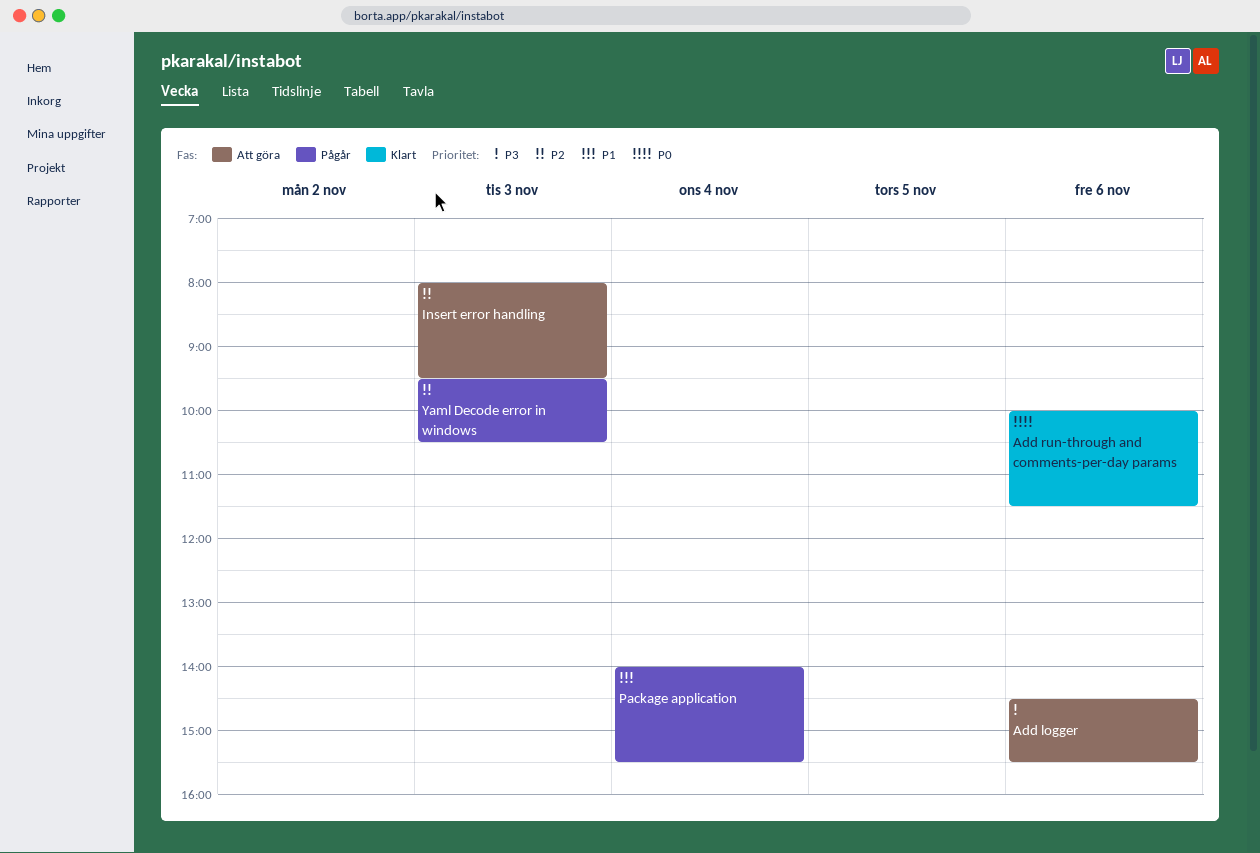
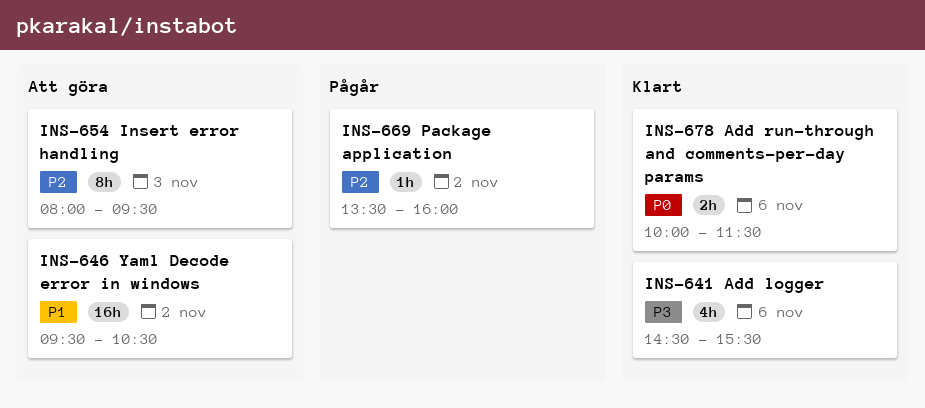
Add logger, status: Att göra -> Klart
Package application, priority: P1 -> P2
Package application, day: Nov 4 -> Nov 2
Package application, begins: 14:00 -> 13:30
Package application, ends: 15:30 -> 16:00
Yaml Decode error in windows, status: Pågår -> Att göra
Yaml Decode error in windows, priority: P2 -> P1
Yaml Decode error in windows, day: Nov 3 -> Nov 2

